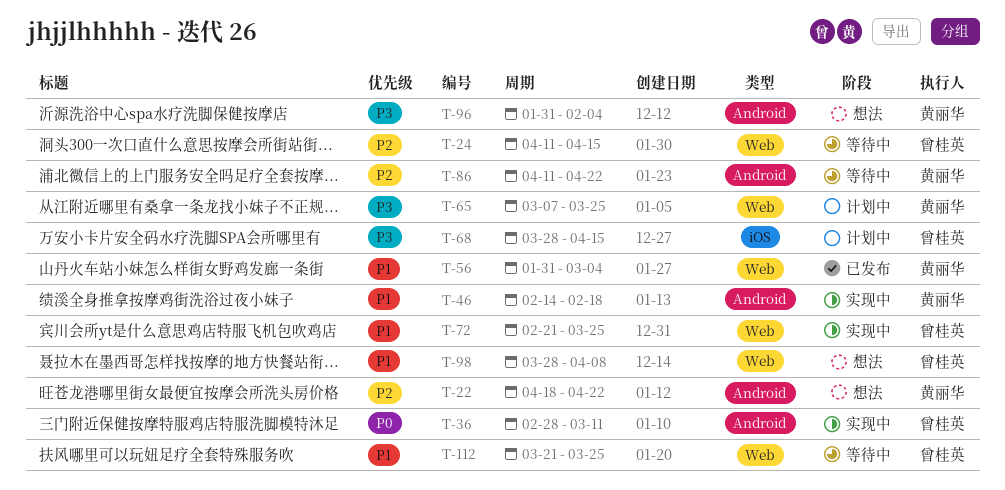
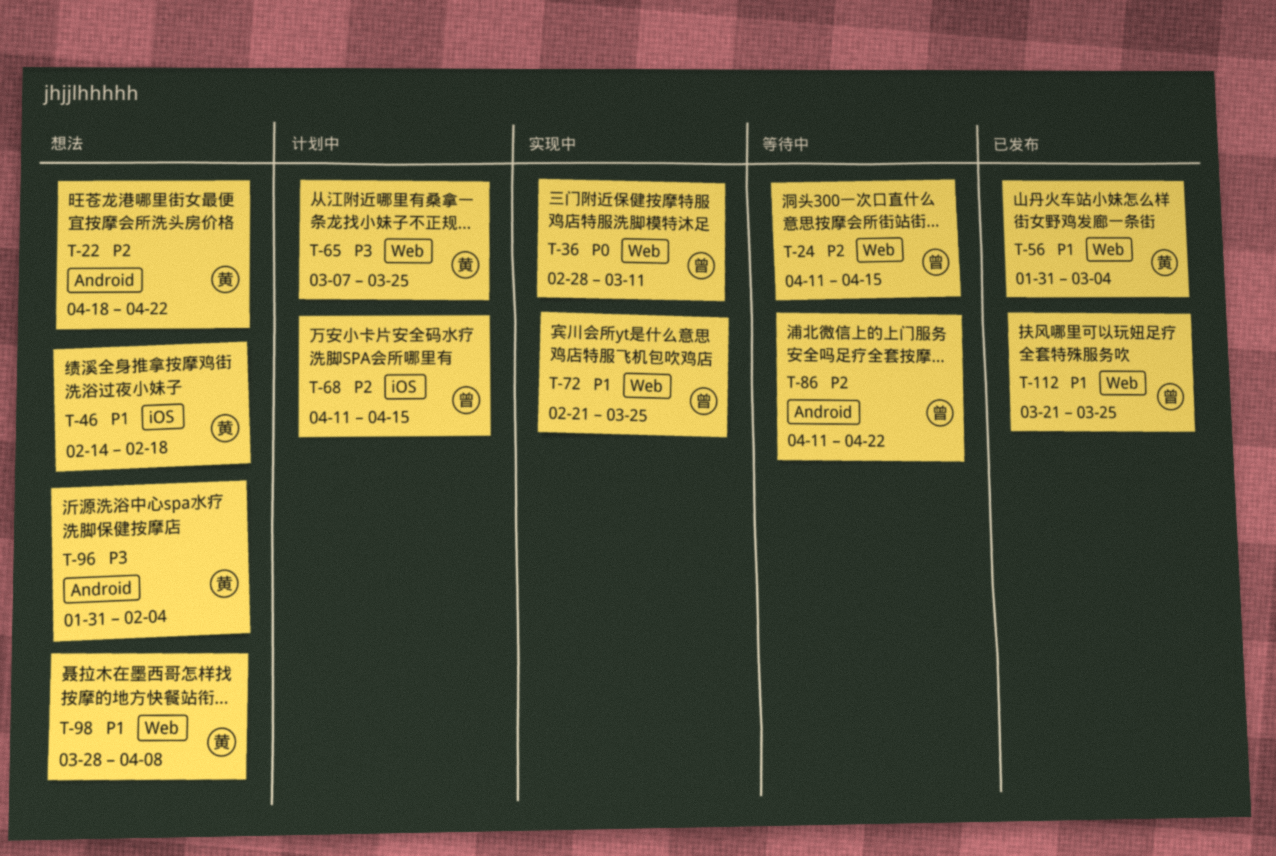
T-36, label: Android -> Web
T-46, status: 实现中 -> 想法
T-46, label: Android -> iOS
T-68, priority: P3 -> P2
T-68, start: Mar 28 -> Apr 11
T-86, owner: 黄丽华 -> 曾桂英
T-98, owner: 曾桂英 -> 黄丽华
T-112, status: 等待中 -> 已发布

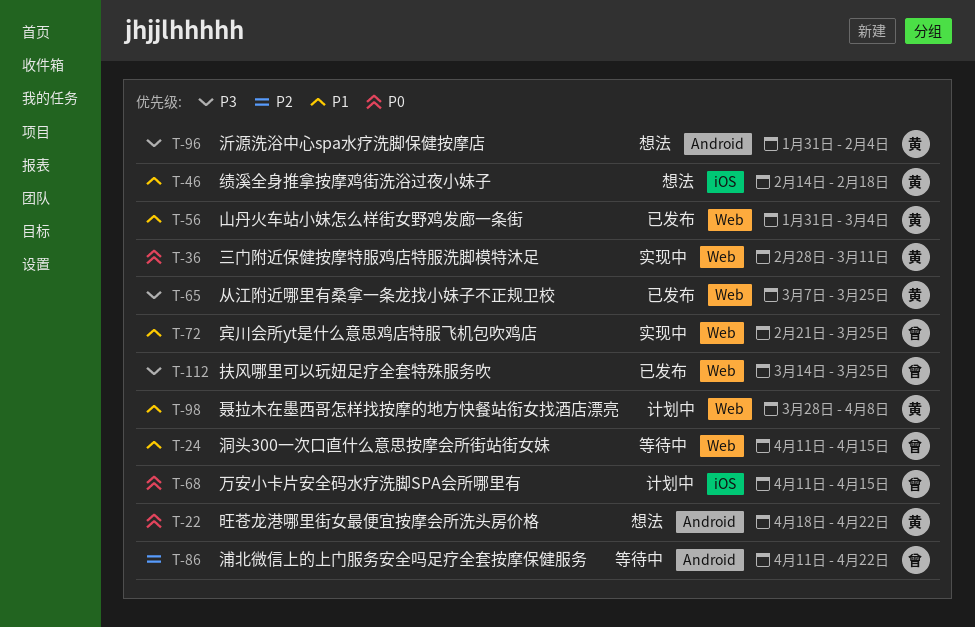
T-22, priority: P2 -> P0
T-24, priority: P2 -> P1
T-36, owner: 曾 -> 黄
T-65, status: 计划中 -> 已发布
T-68, priority: P2 -> P0
T-98, status: 想法 -> 计划中
T-112, priority: P1 -> P3
T-112, start: Mar 21 -> Mar 14

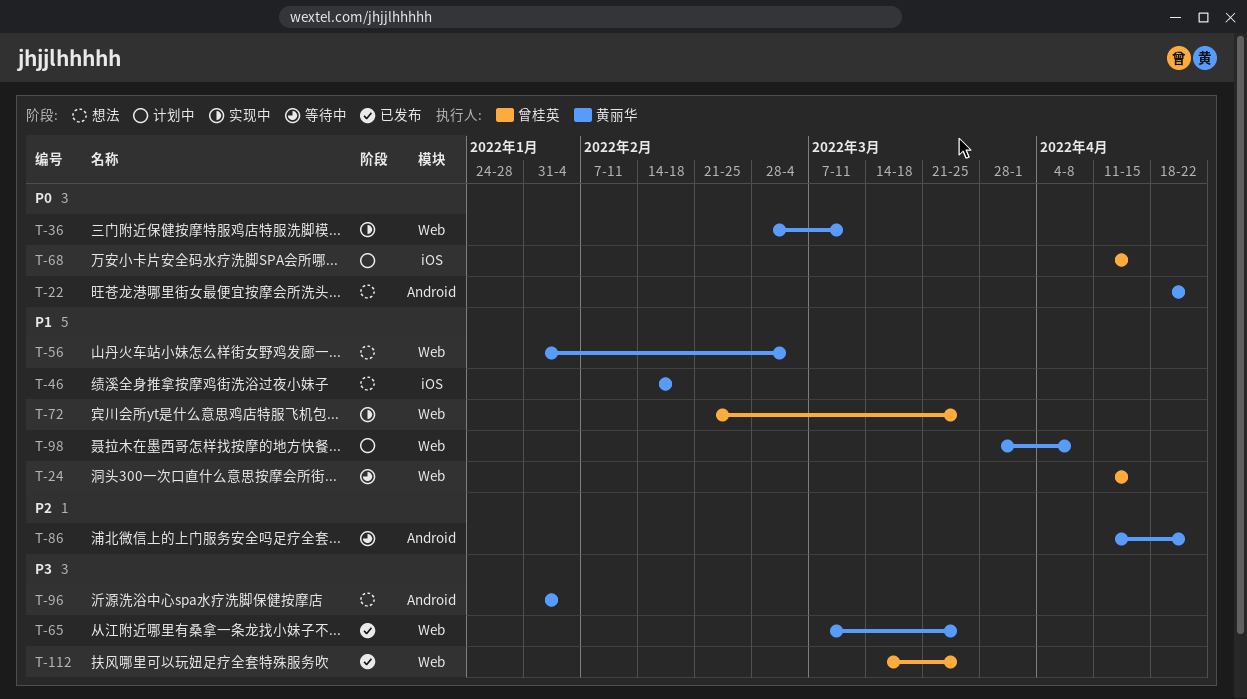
T-56, status: 已发布 -> 想法
T-86, owner: 曾桂英 -> 黄丽华

